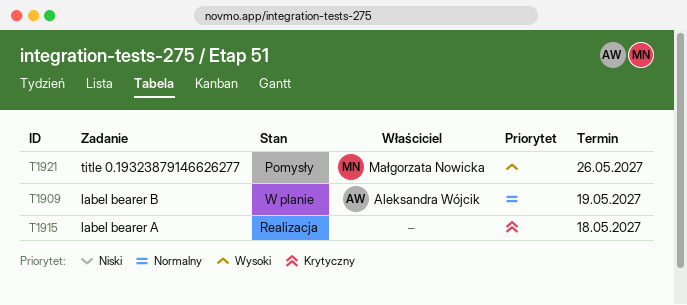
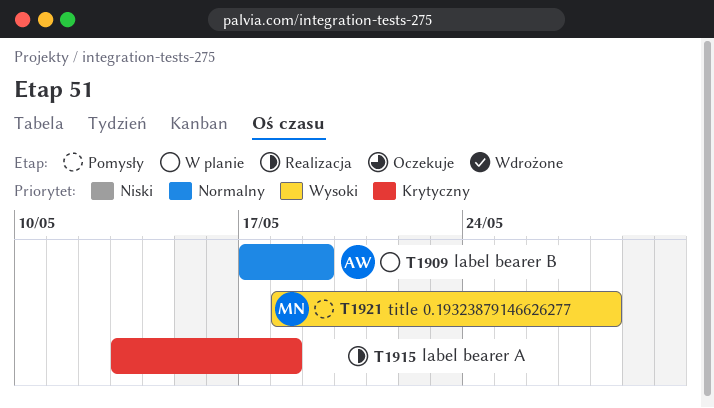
T1921, due: May 26 -> May 28

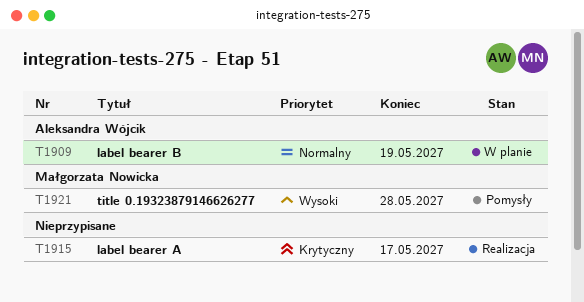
T1915, due: May 18 -> May 17

